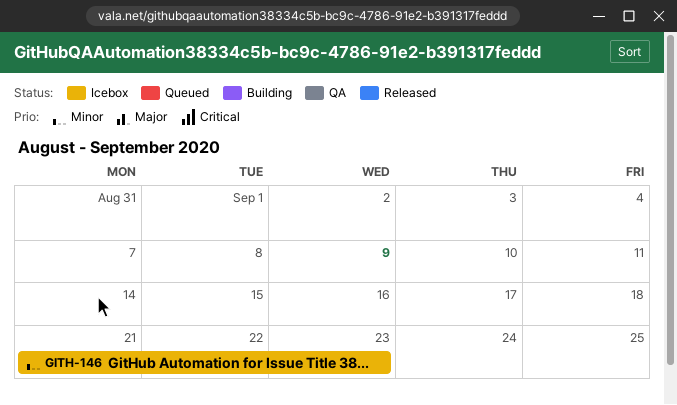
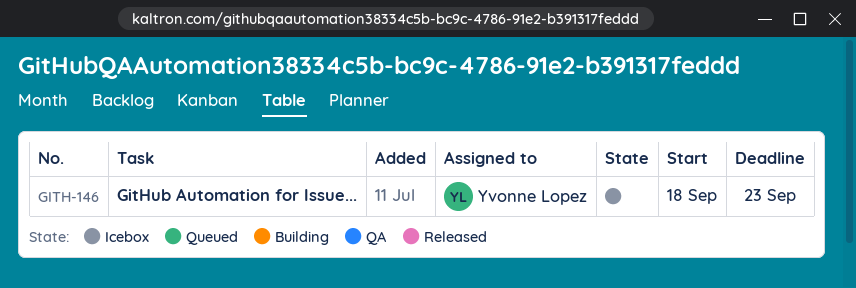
GITH-146, start: Sep 21 -> Sep 18

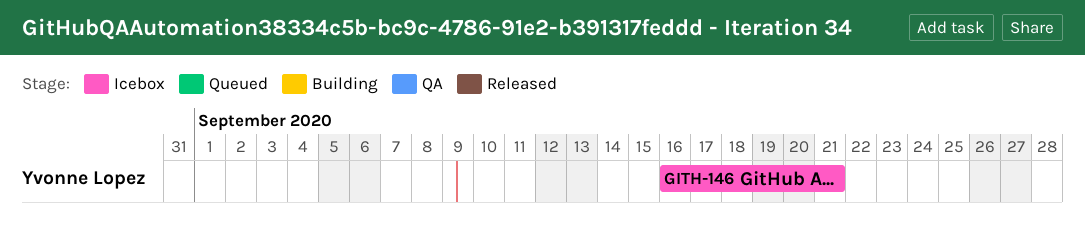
GITH-146, start: Sep 18 -> Sep 16
GITH-146, due: Sep 23 -> Sep 21

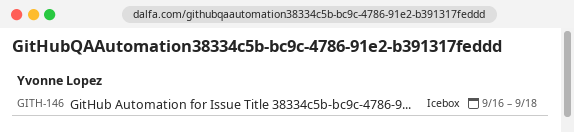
GITH-146, due: Sep 21 -> Sep 18

